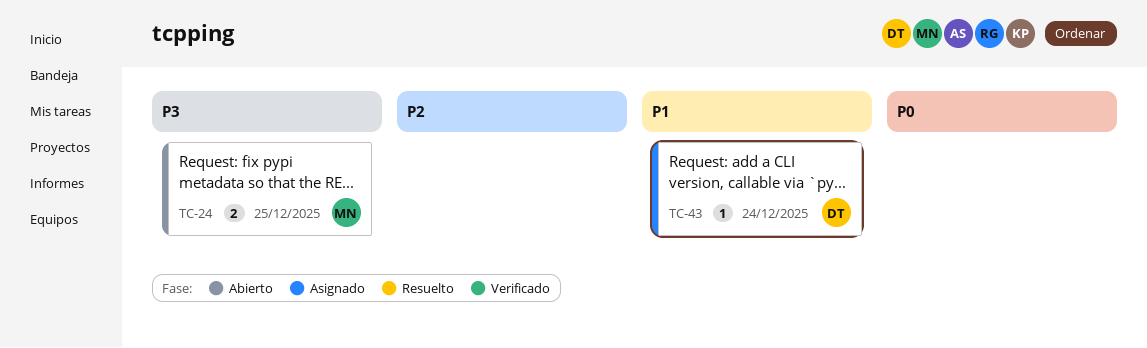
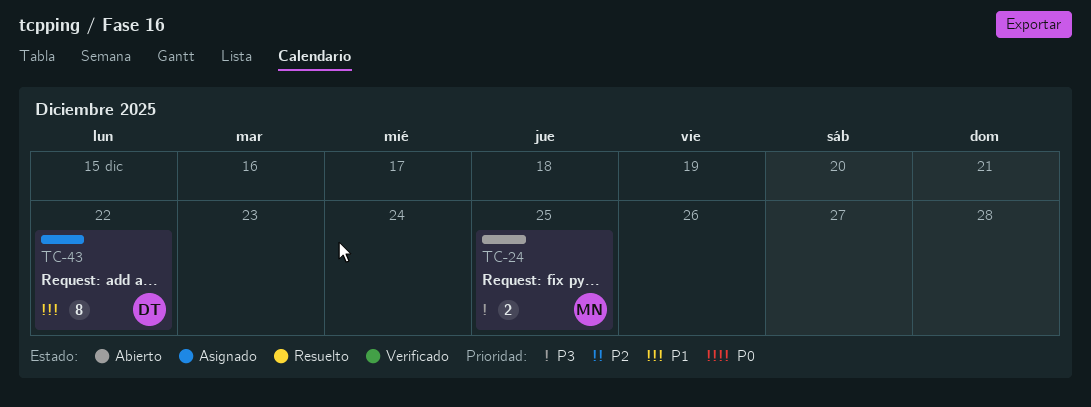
TC-43, estimate: 1 -> 8
TC-43, due: Dec 24 -> Dec 22

